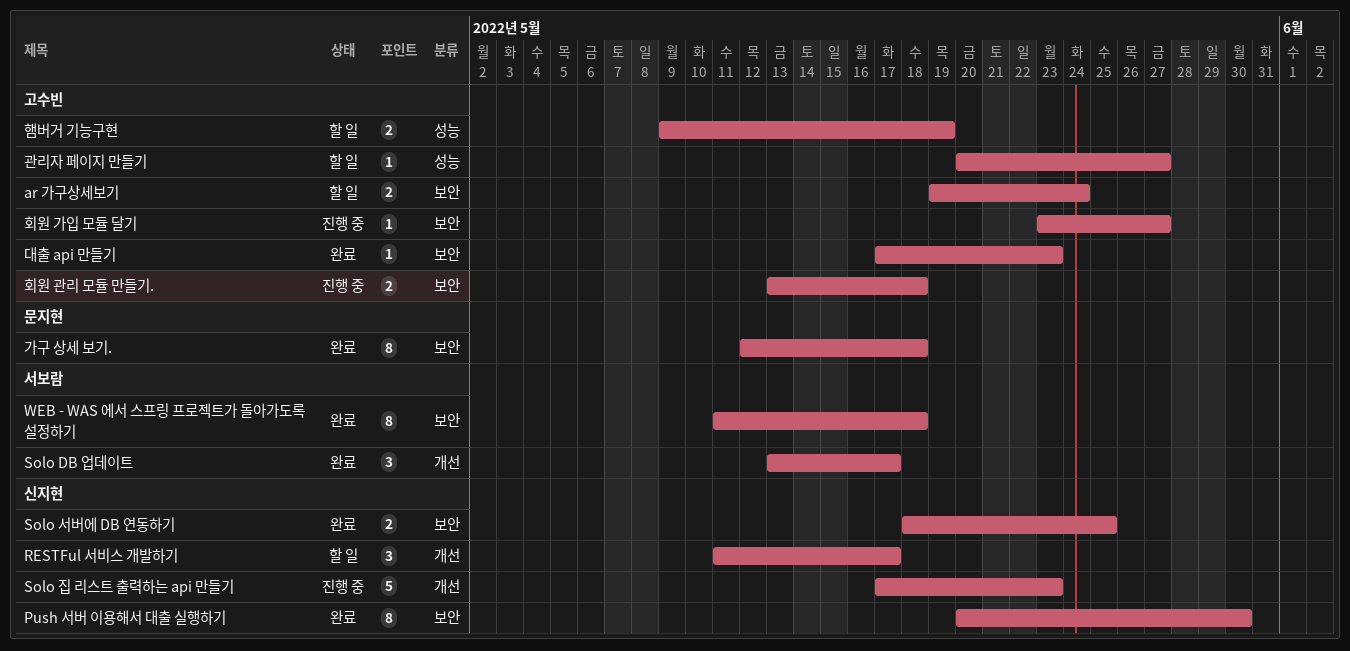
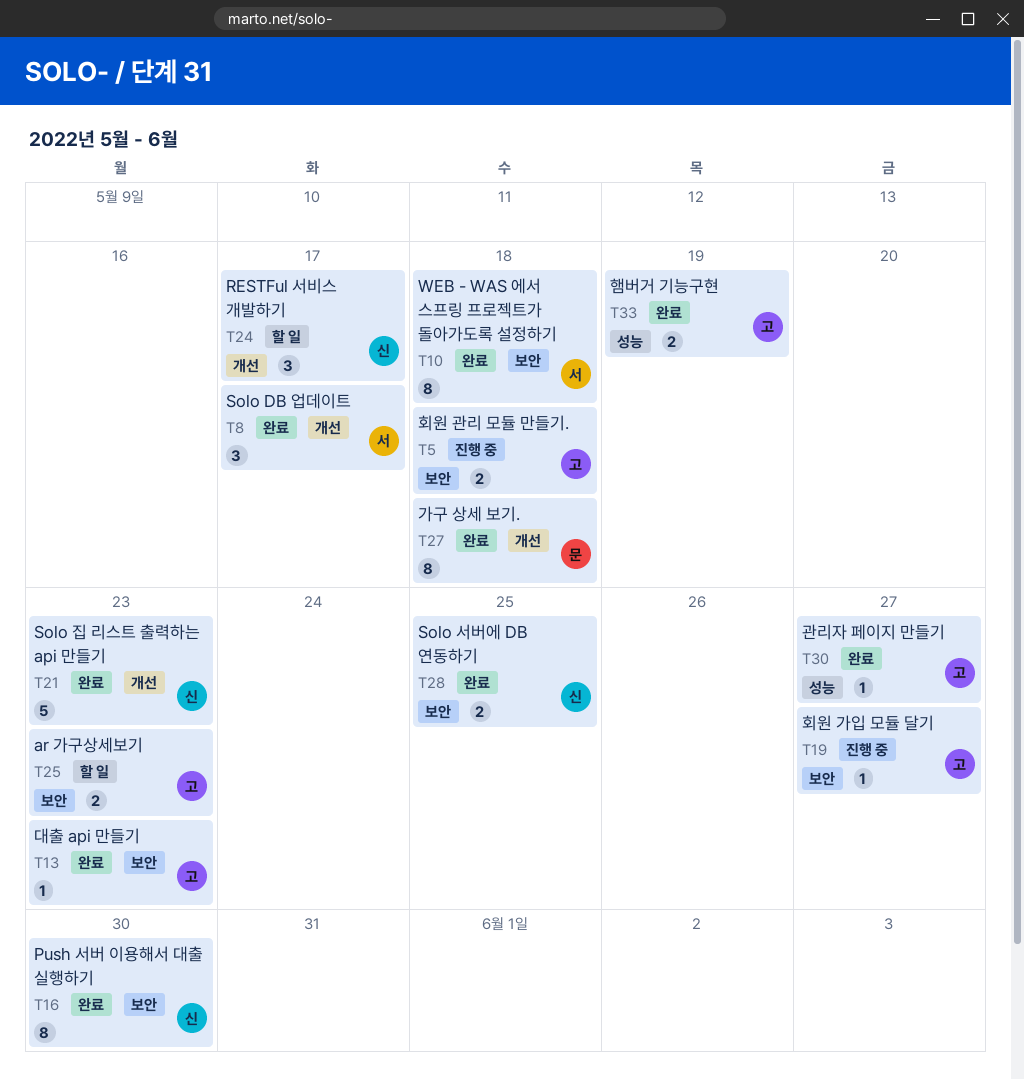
ar 가구상세보기, due: May 24 -> May 23
Solo 집 리스트 출력하는 api 만들기, status: 진행 중 -> 완료
가구 상세 보기., label: 보안 -> 개선
관리자 페이지 만들기, status: 할 일 -> 완료
햄버거 기능구현, status: 할 일 -> 완료

